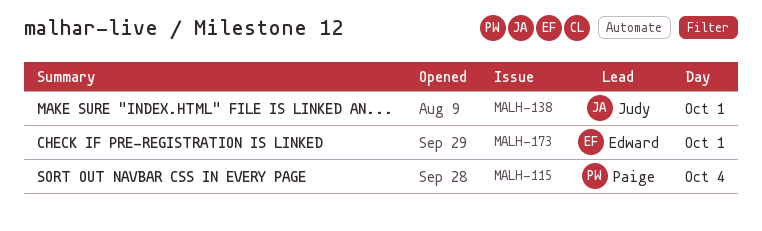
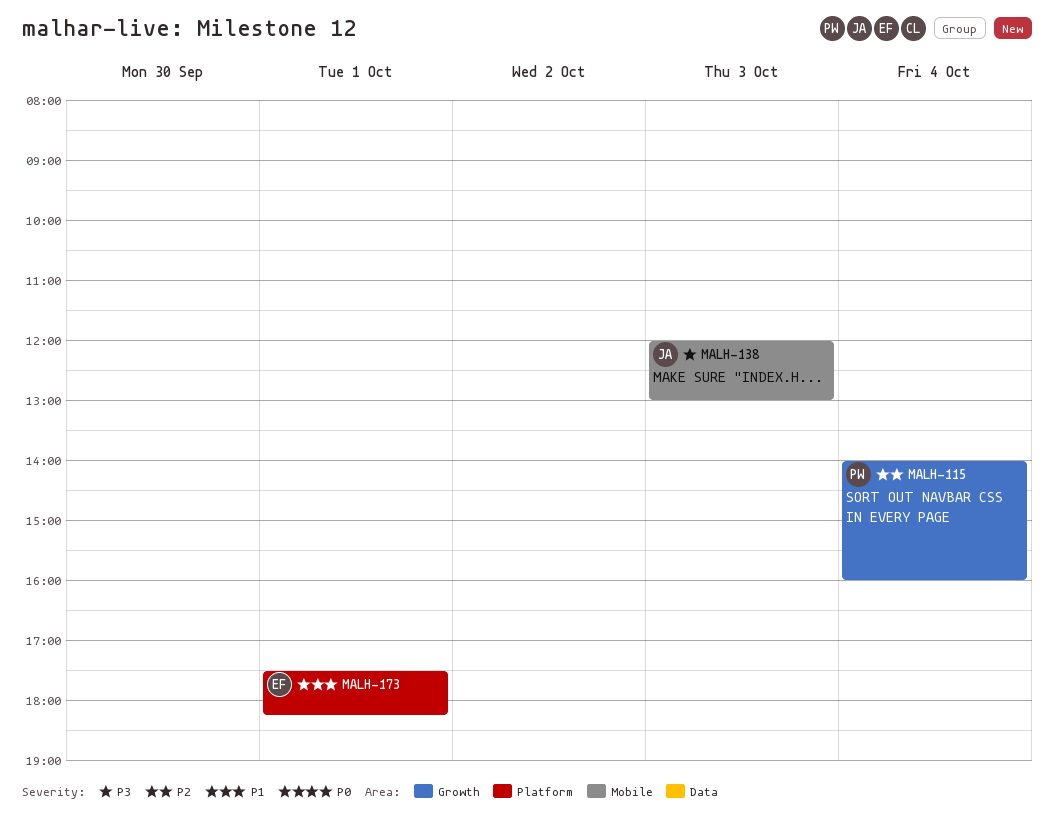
MALH-138, day: Oct 1 -> Oct 3

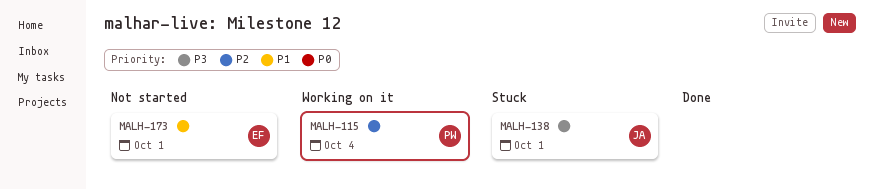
MALH-138, day: Oct 3 -> Oct 1

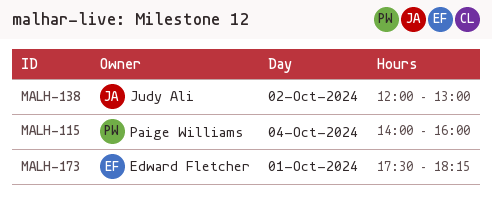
MALH-138, day: Oct 1 -> Oct 2

